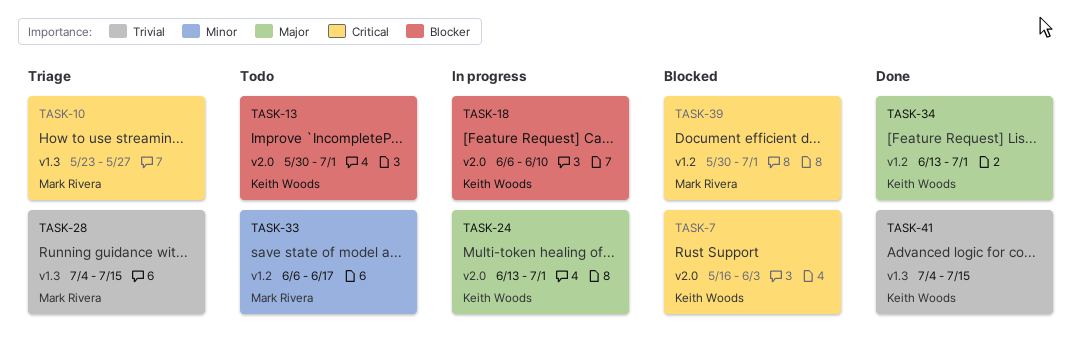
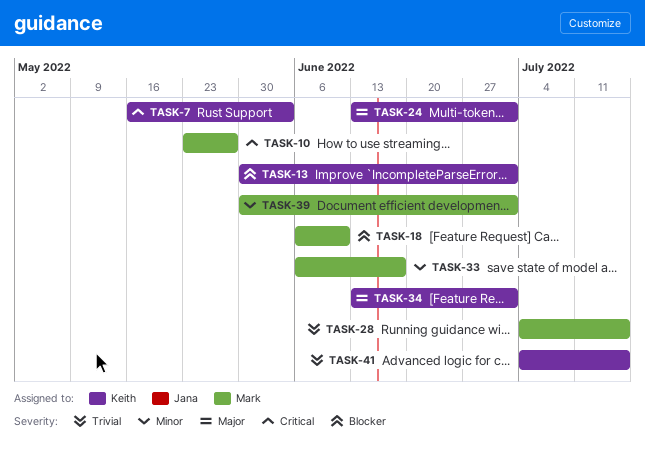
TASK-18, owner: Keith Woods -> Mark Rivera
TASK-39, priority: Critical -> Minor

